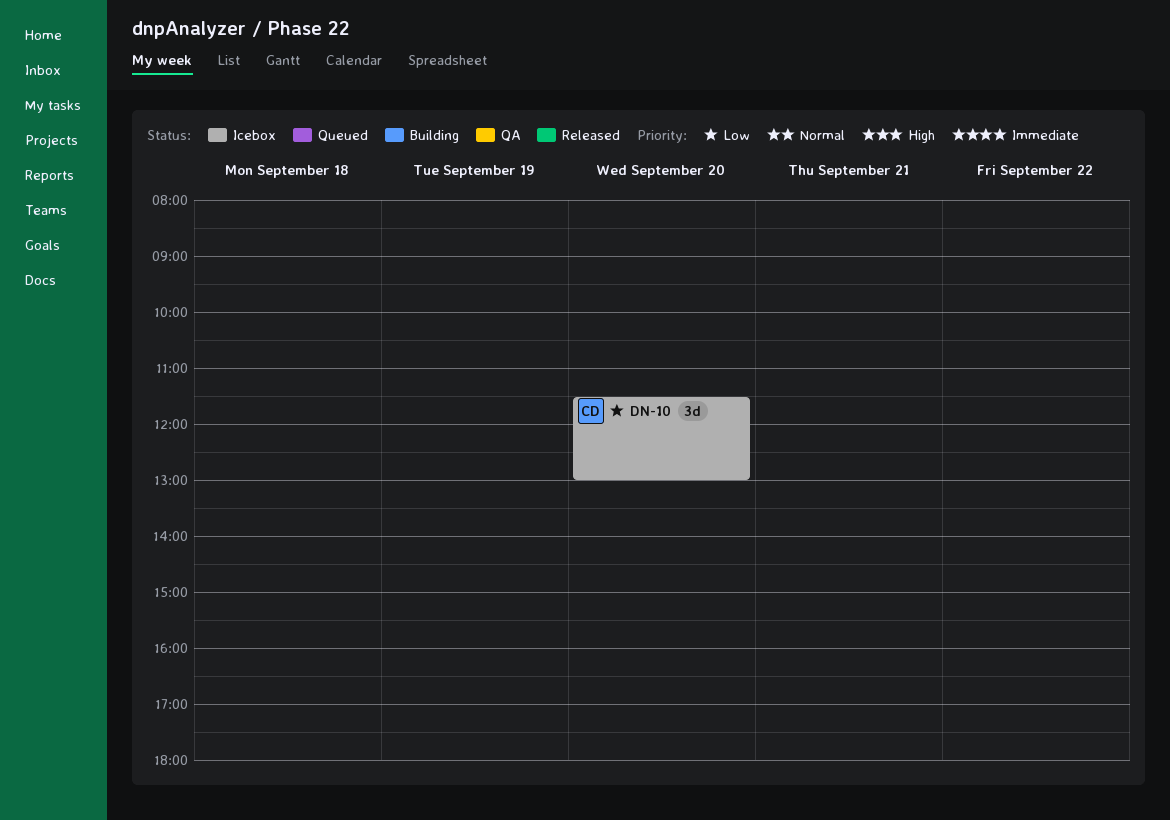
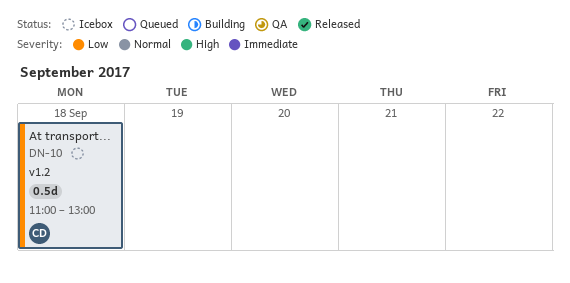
DN-10, estimate: 3d -> 0.5d
DN-10, day: Sep 20 -> Sep 18
DN-10, begins: 11:30 -> 11:00

